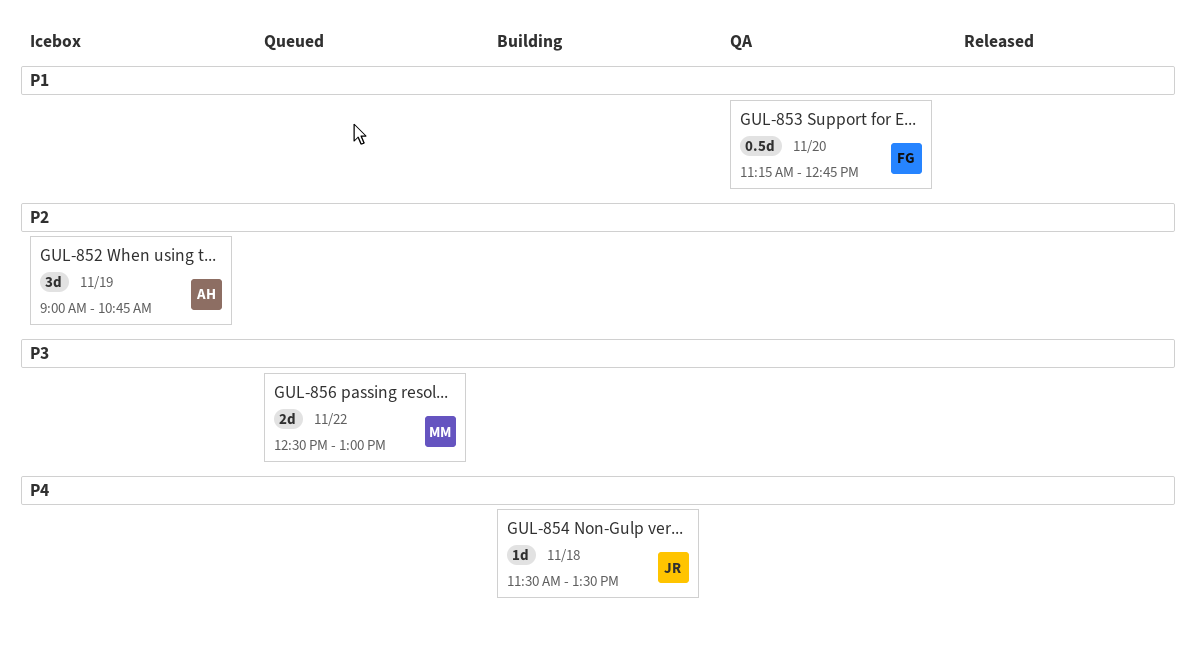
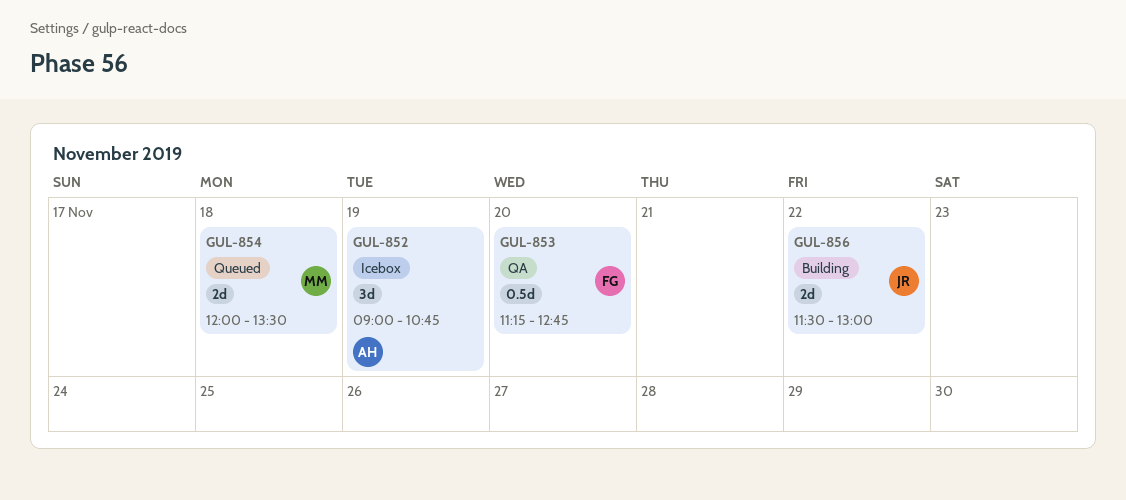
GUL-854, status: Building -> Queued
GUL-854, owner: JR -> MM
GUL-854, estimate: 1d -> 2d
GUL-854, begins: 11:30 -> 12:00
GUL-856, status: Queued -> Building
GUL-856, owner: MM -> JR
GUL-856, begins: 12:30 -> 11:30

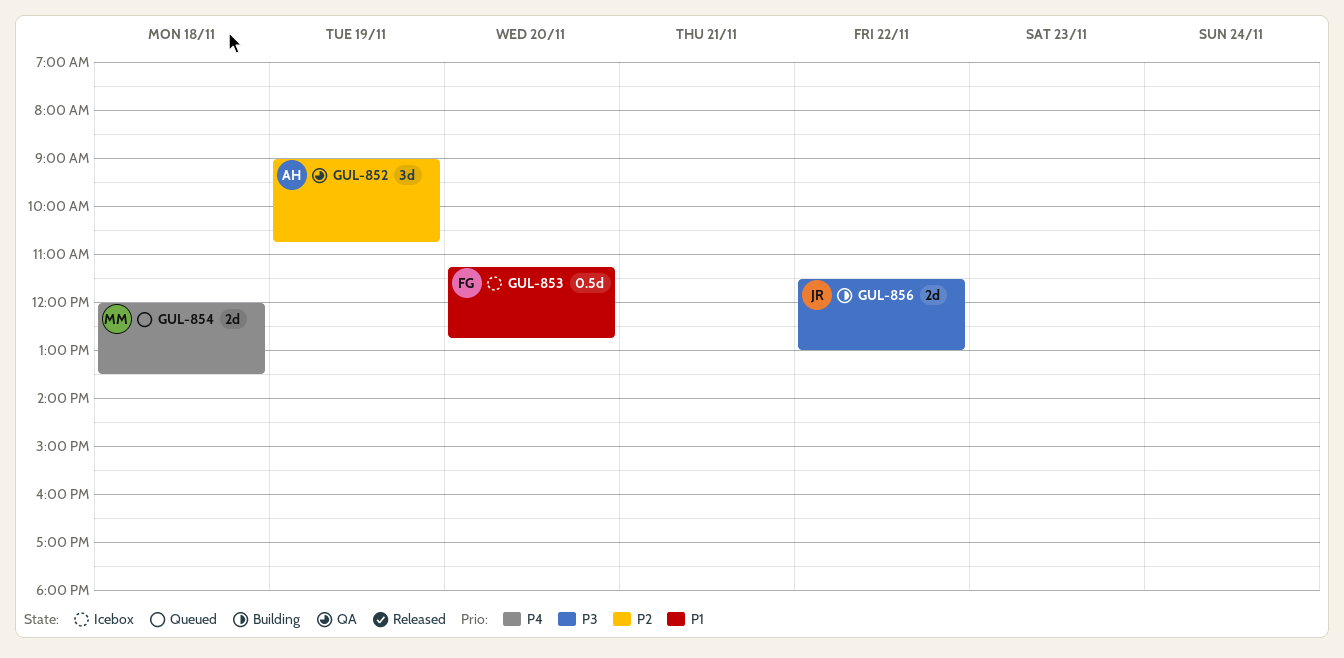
GUL-852, status: Icebox -> QA
GUL-853, status: QA -> Icebox

